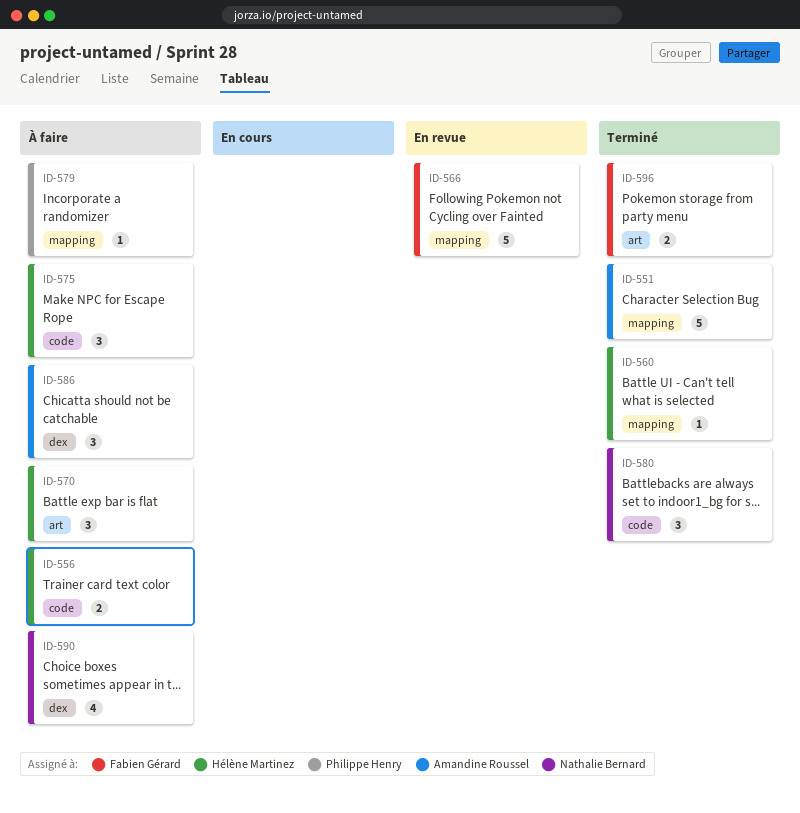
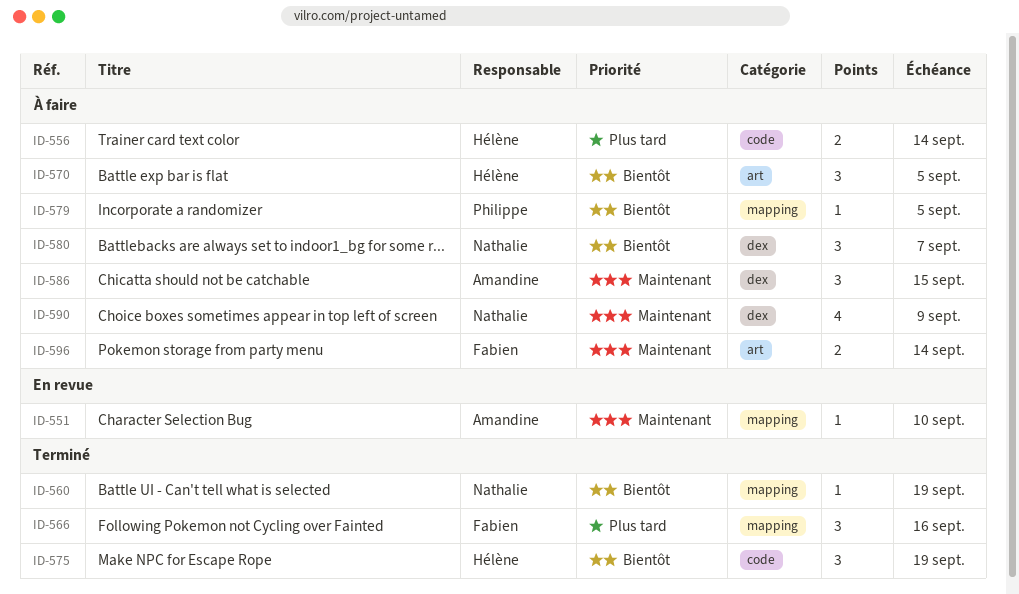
ID-551, status: Terminé -> En revue
ID-551, estimate: 5 -> 1
ID-560, owner: Hélène Martinez -> Nathalie Bernard
ID-566, status: En revue -> Terminé
ID-566, estimate: 5 -> 3
ID-575, status: À faire -> Terminé
ID-580, status: Terminé -> À faire
ID-580, label: code -> dex
ID-596, status: Terminé -> À faire

